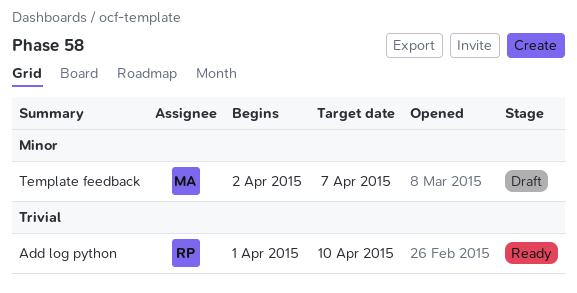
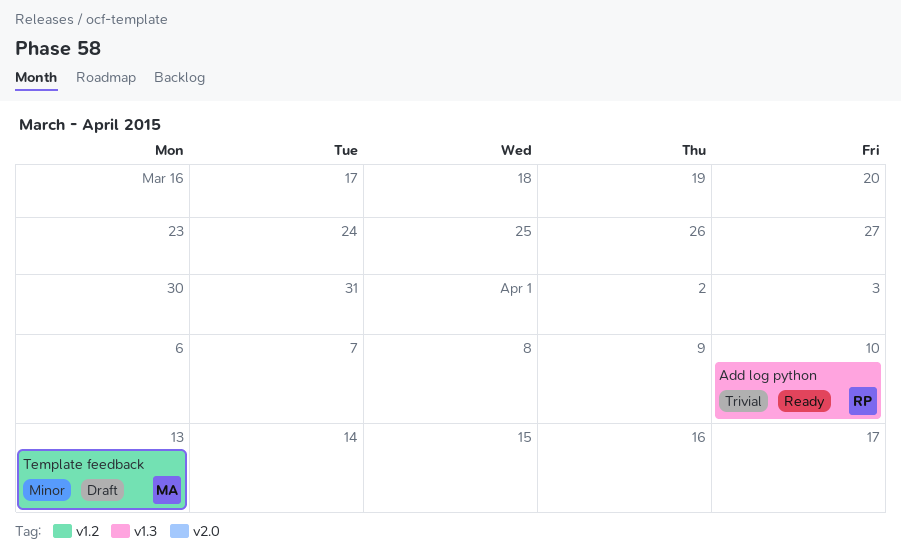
Template feedback, due: Apr 7 -> Apr 13

